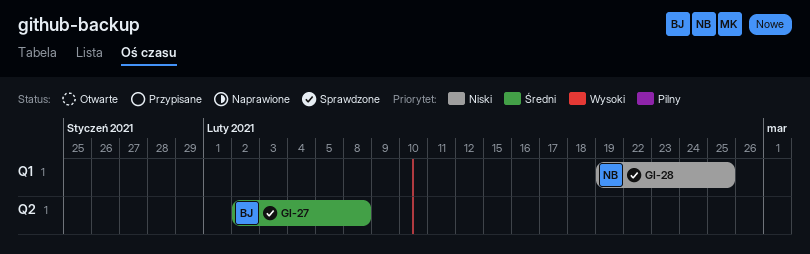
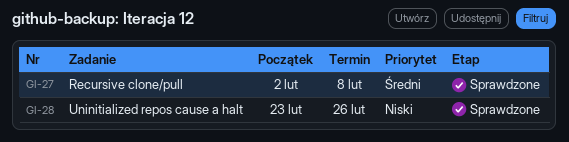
GI-28, start: Feb 19 -> Feb 23
GI-28, due: Feb 25 -> Feb 26

